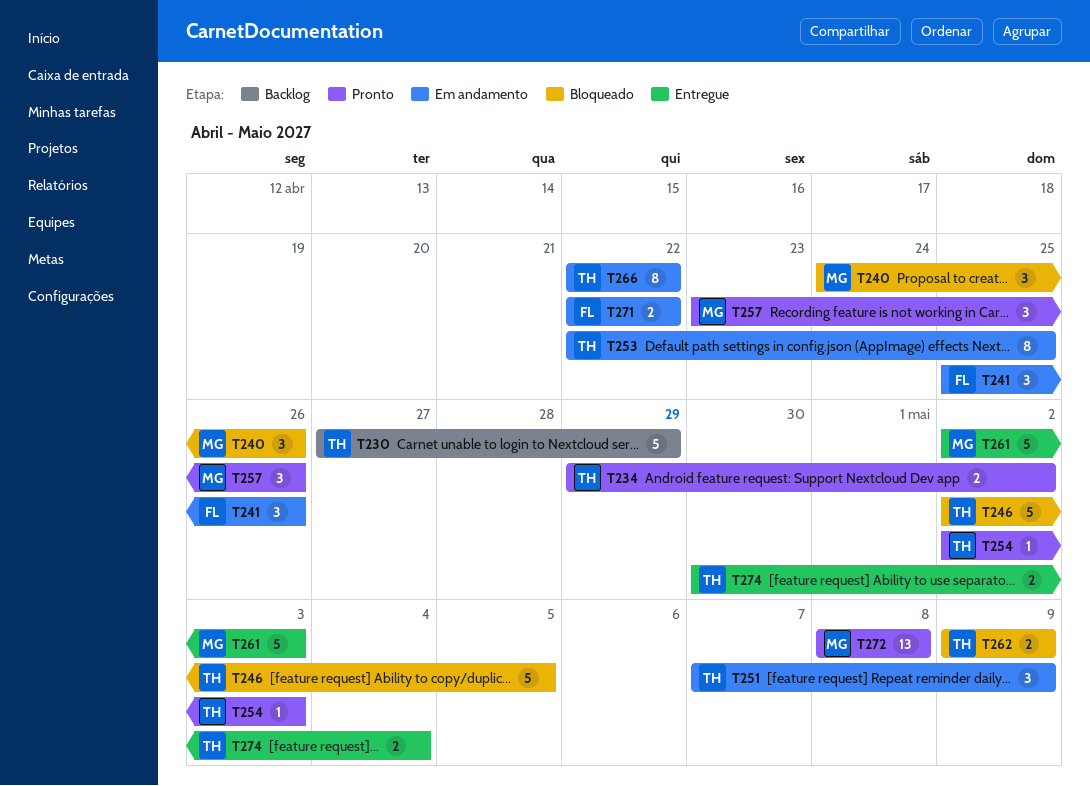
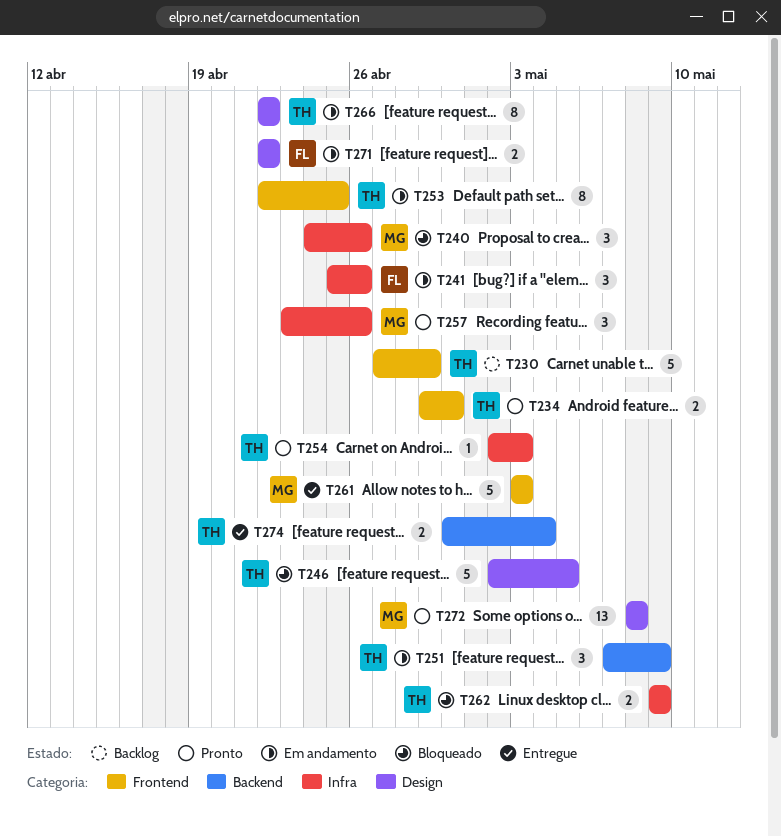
T234, due: May 2 -> Apr 30
T261, start: May 2 -> May 3

